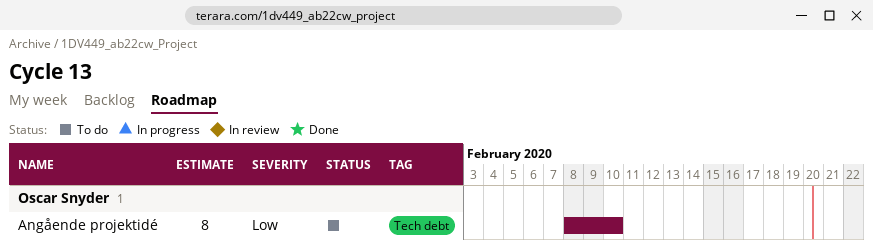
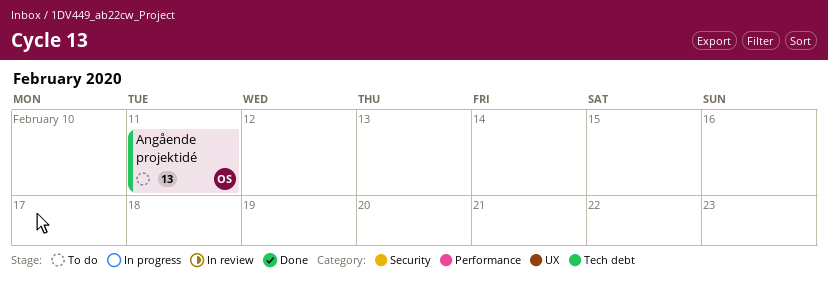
Angående projektidé, estimate: 8 -> 13
Angående projektidé, due: Feb 10 -> Feb 11

